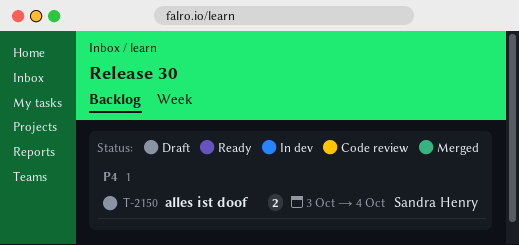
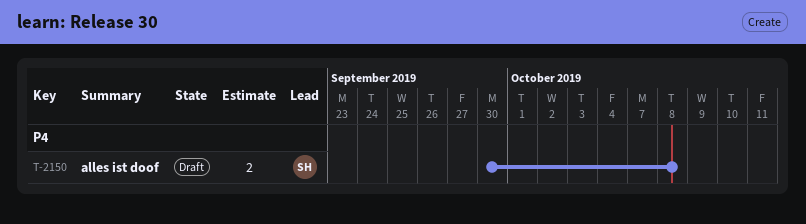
T-2150, start: Oct 3 -> Sep 30
T-2150, due: Oct 4 -> Oct 8

